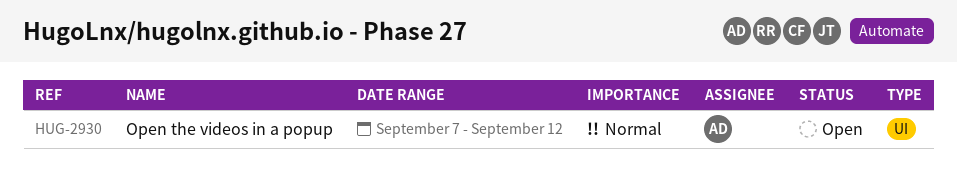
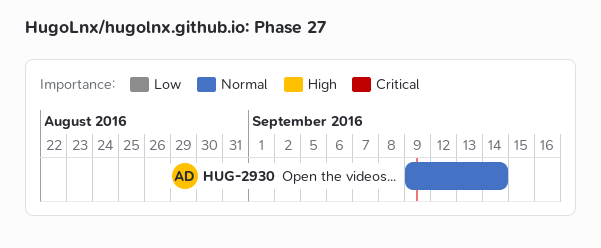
HUG-2930, start: Sep 7 -> Sep 9
HUG-2930, due: Sep 12 -> Sep 14

